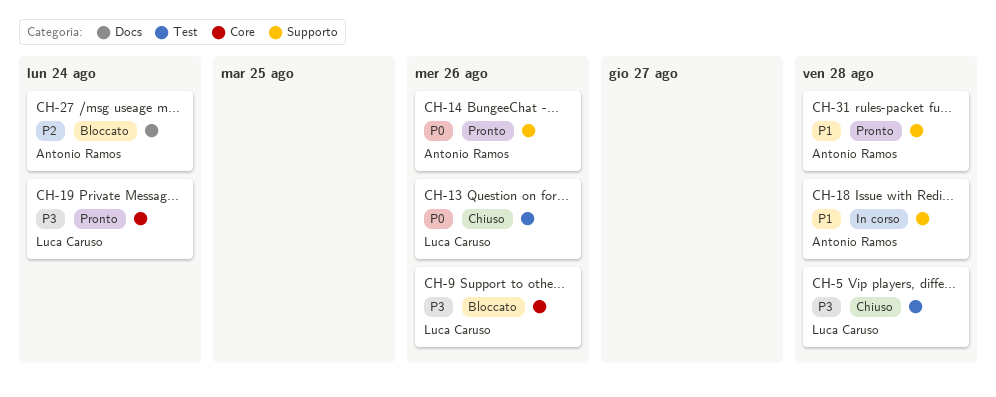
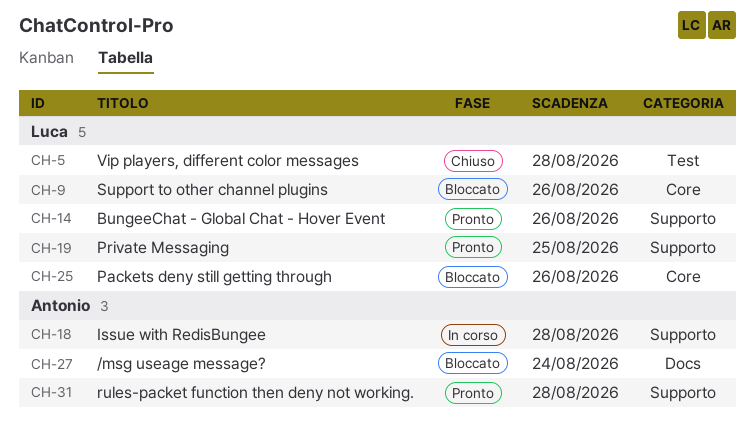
CH-13: present -> none
CH-14, owner: Antonio Ramos -> Luca Caruso
CH-19, label: Core -> Supporto
CH-19, due: Aug 24 -> Aug 25
CH-25: none -> present

